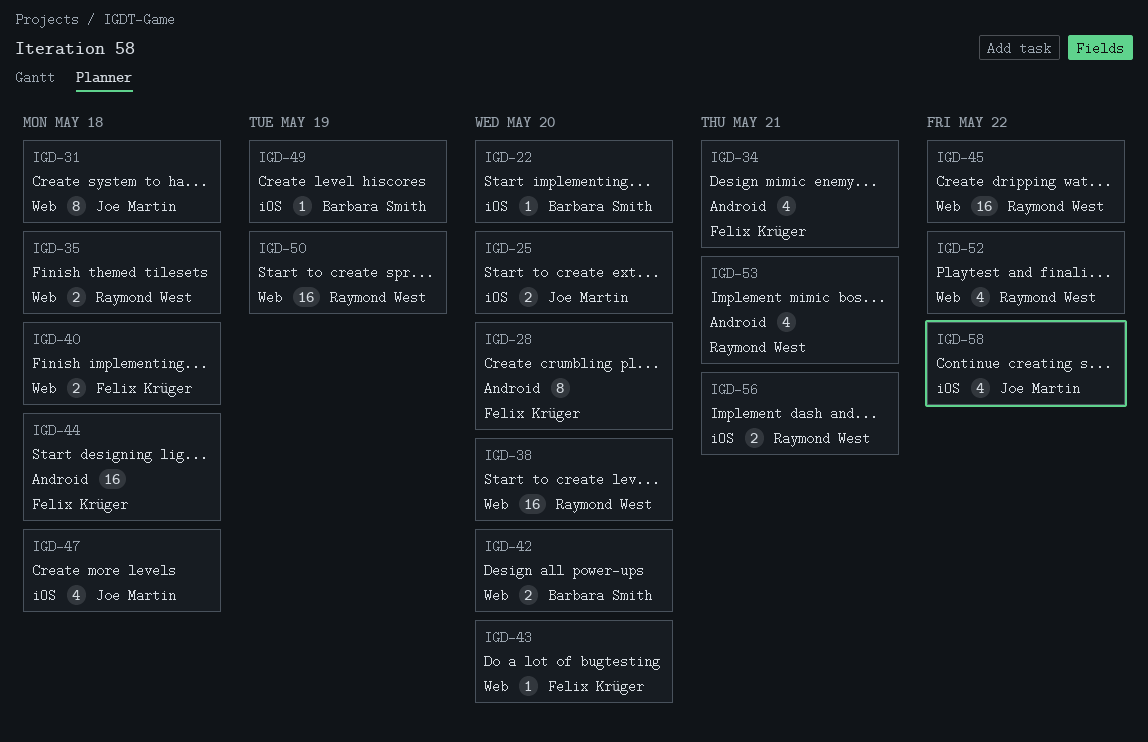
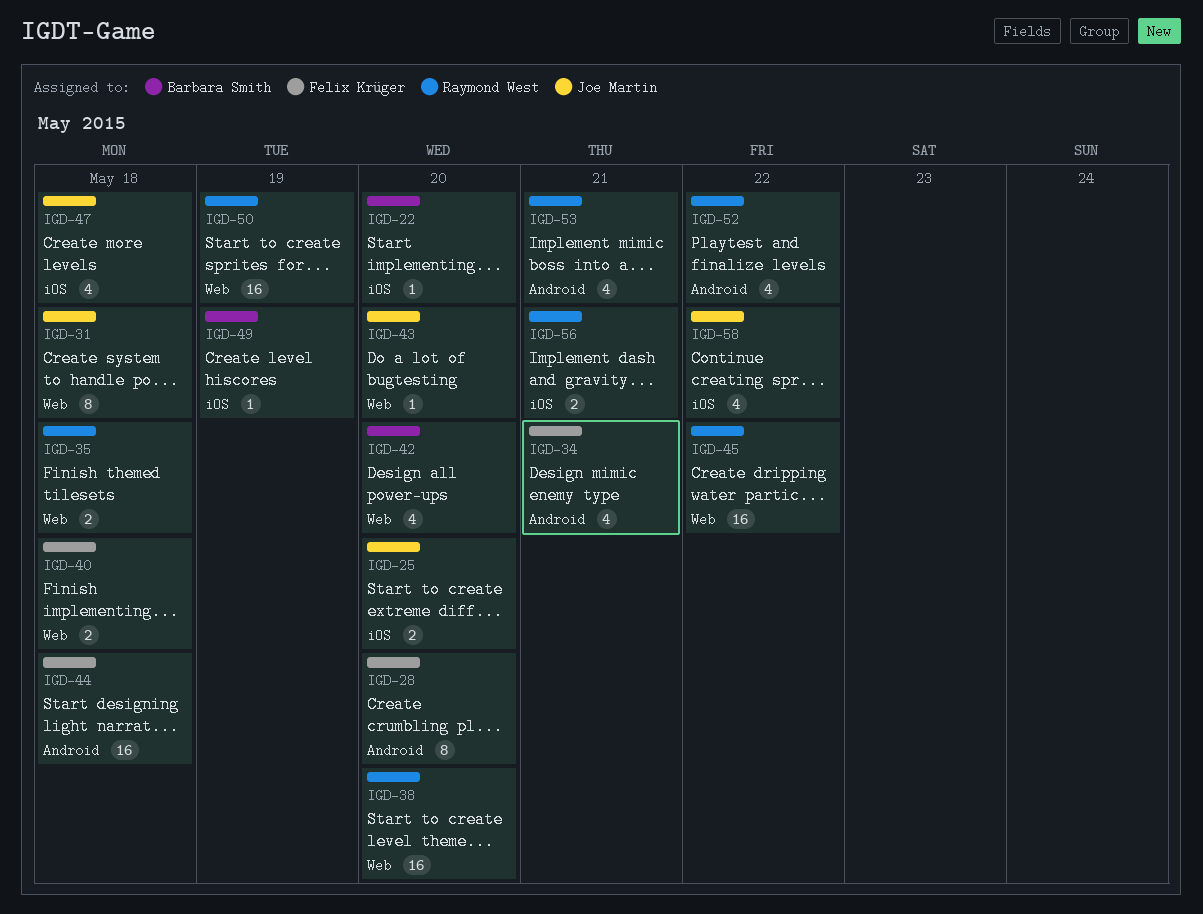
IGD-42, estimate: 2 -> 4
IGD-43, owner: Felix Krüger -> Joe Martin
IGD-52, label: Web -> Android

